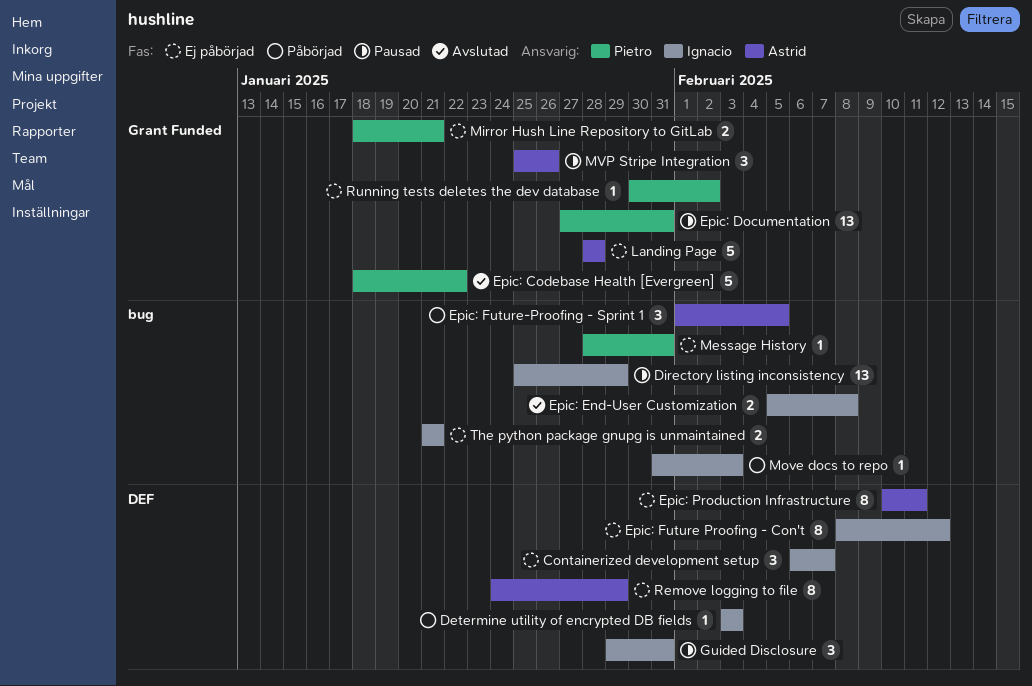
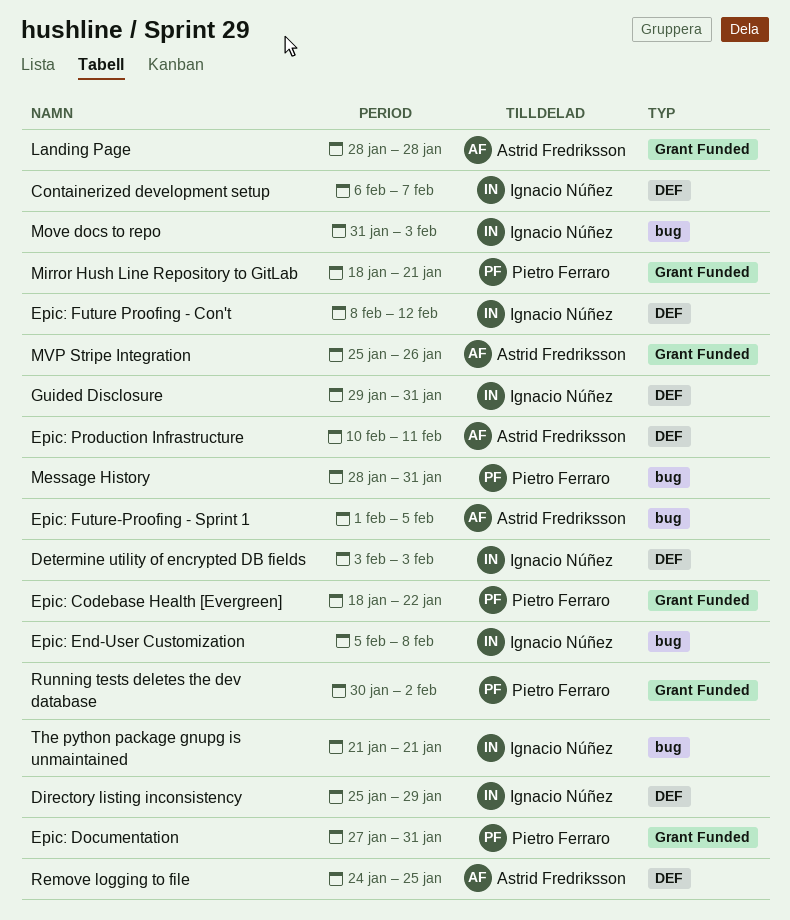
Directory listing inconsistency, label: bug -> DEF
Remove logging to file, due: Jan 29 -> Jan 25

